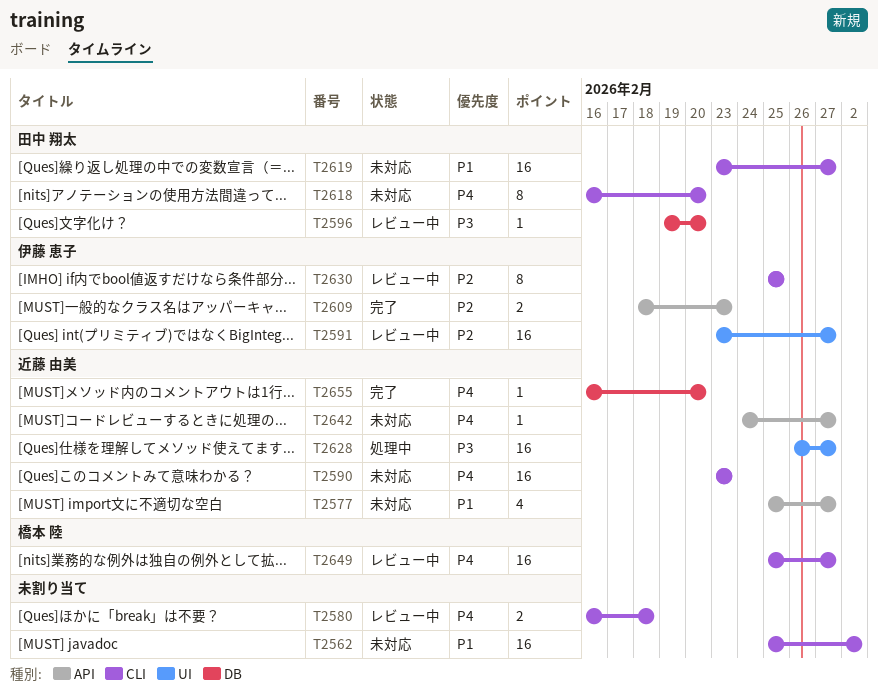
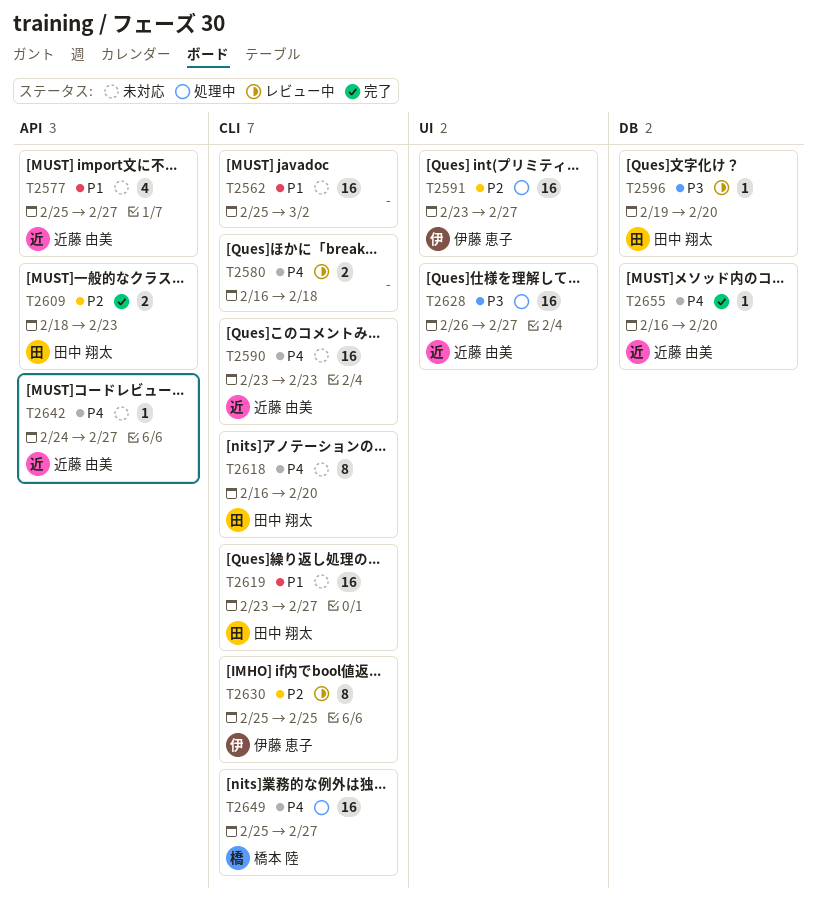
T2591, status: レビュー中 -> 処理中
T2609, owner: 伊藤 恵子 -> 田中 翔太
T2649, status: レビュー中 -> 処理中

